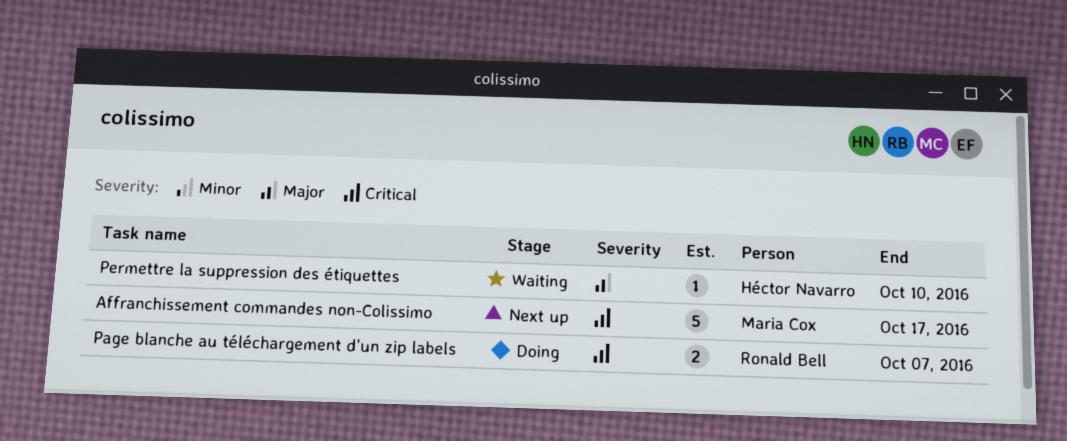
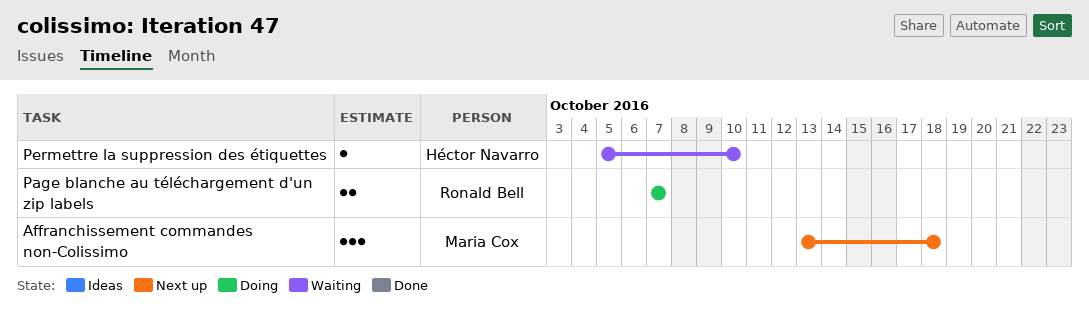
Affranchissement commandes non-Colissimo, estimate: 5 -> 3
Affranchissement commandes non-Colissimo, due: Oct 17 -> Oct 18

